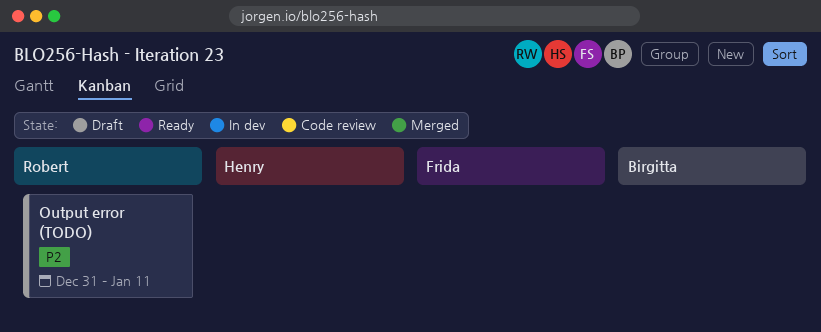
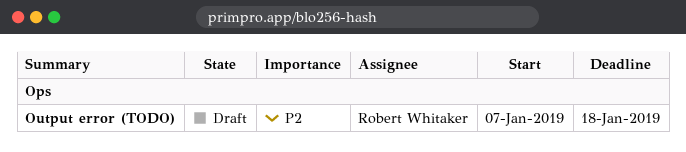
Output error (TODO), start: Dec 31 -> Jan 7
Output error (TODO), due: Jan 11 -> Jan 18

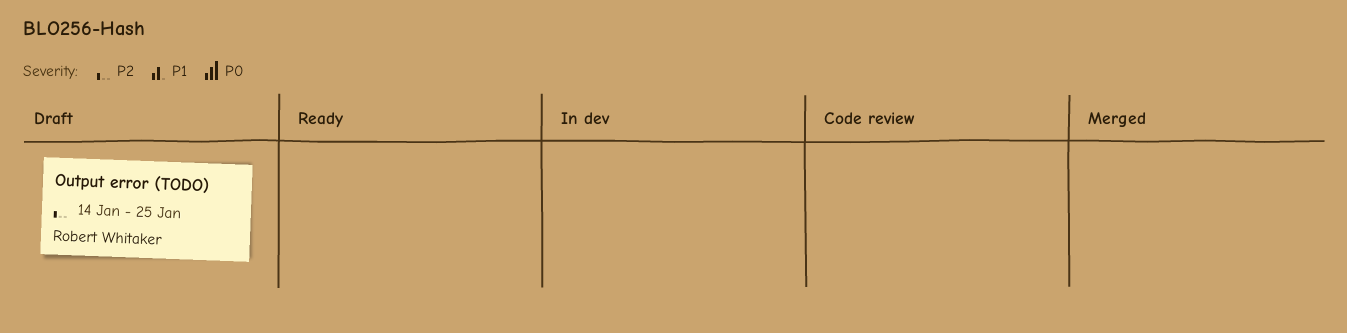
Output error (TODO), start: Jan 7 -> Jan 14
Output error (TODO), due: Jan 18 -> Jan 25

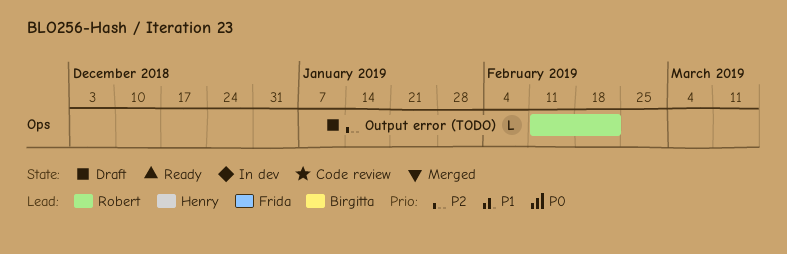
Output error (TODO), start: Jan 14 -> Feb 11
Output error (TODO), due: Jan 25 -> Feb 22

